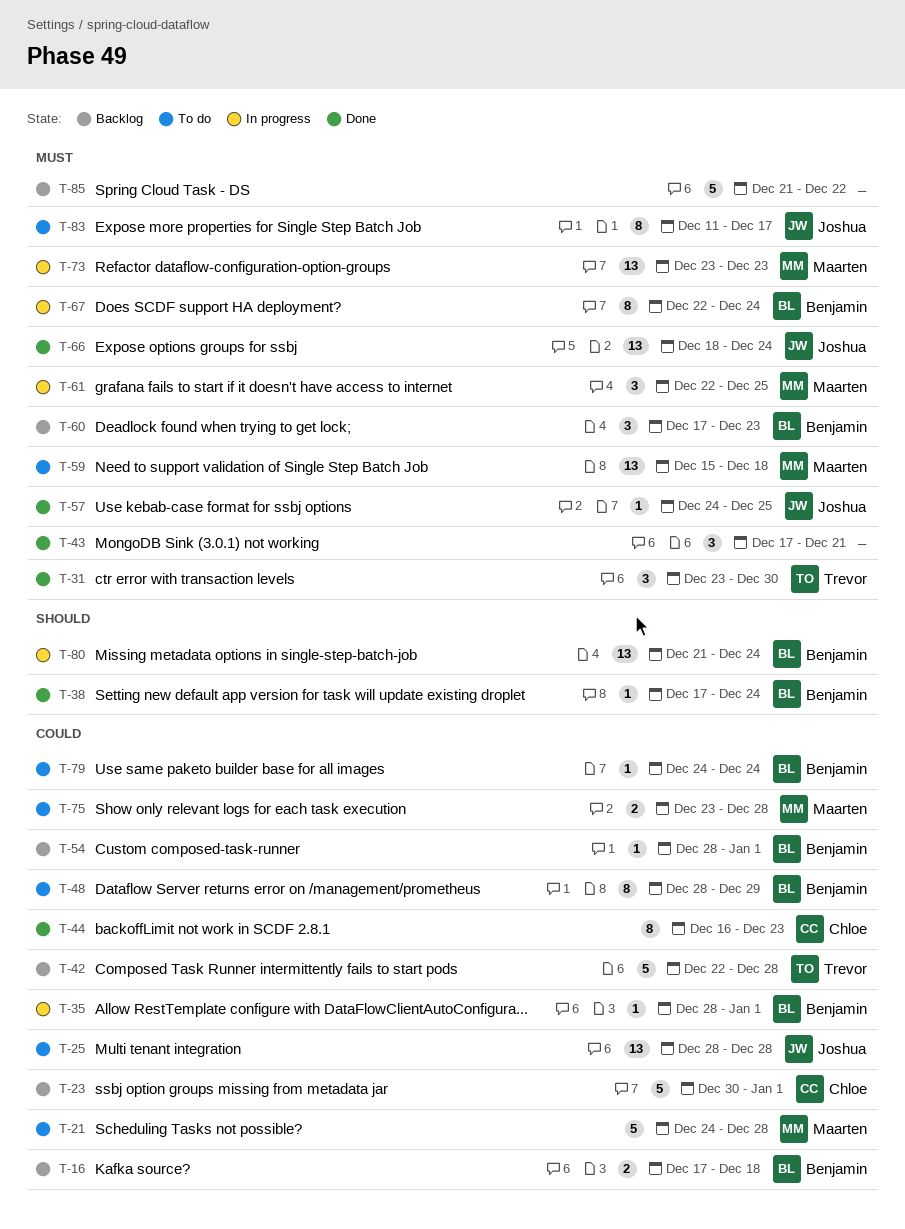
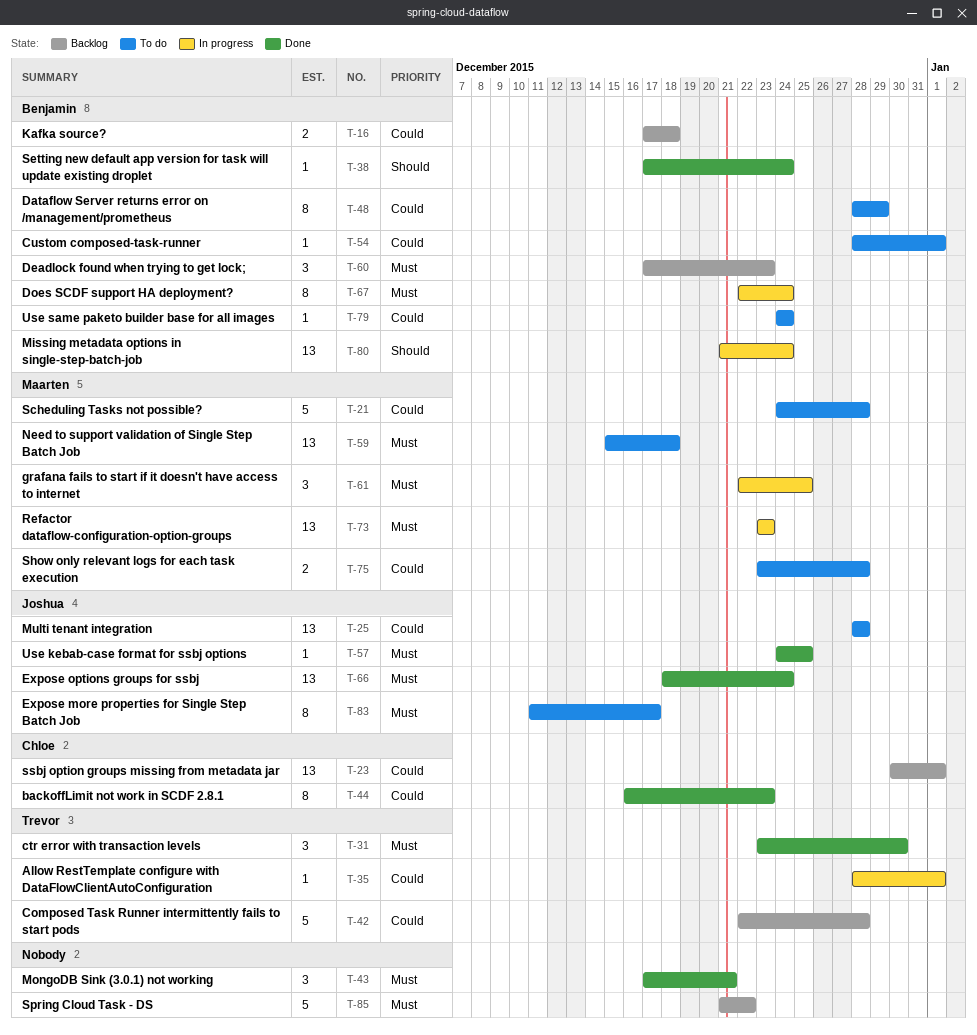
T-23, estimate: 5 -> 13
T-35, owner: Benjamin -> Trevor
T-54, status: Backlog -> To do

